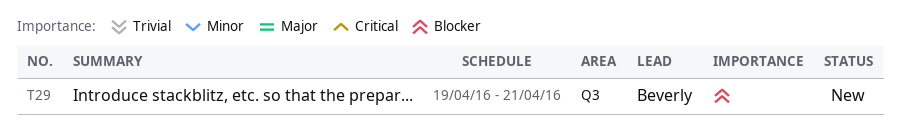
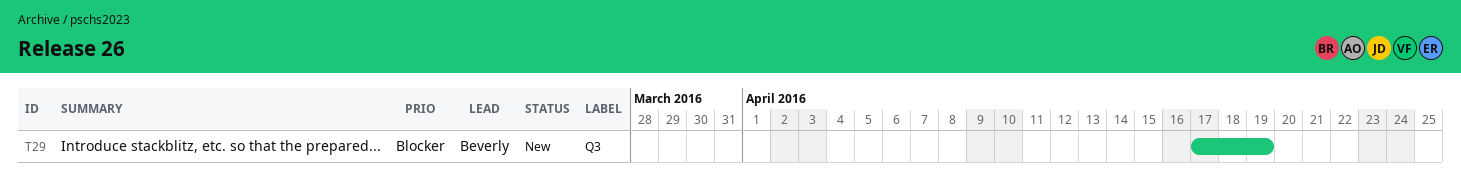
T29, start: Apr 19 -> Apr 17
T29, due: Apr 21 -> Apr 19

